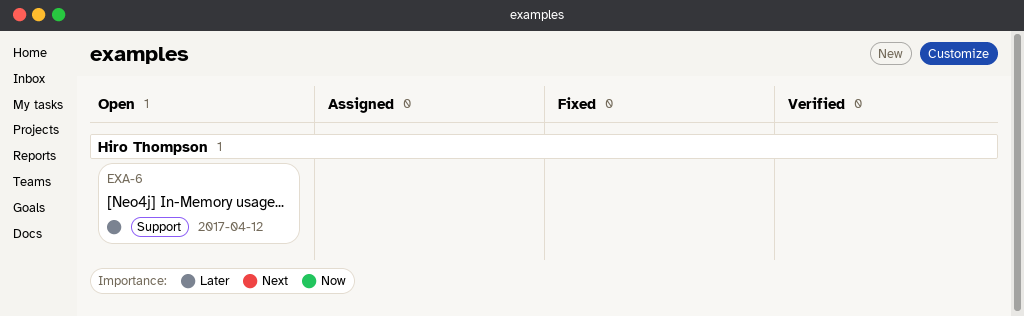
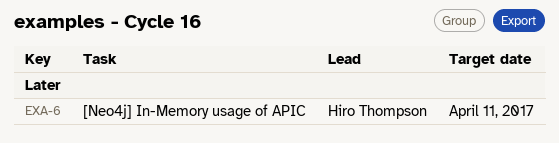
EXA-6, due: Apr 12 -> Apr 11

